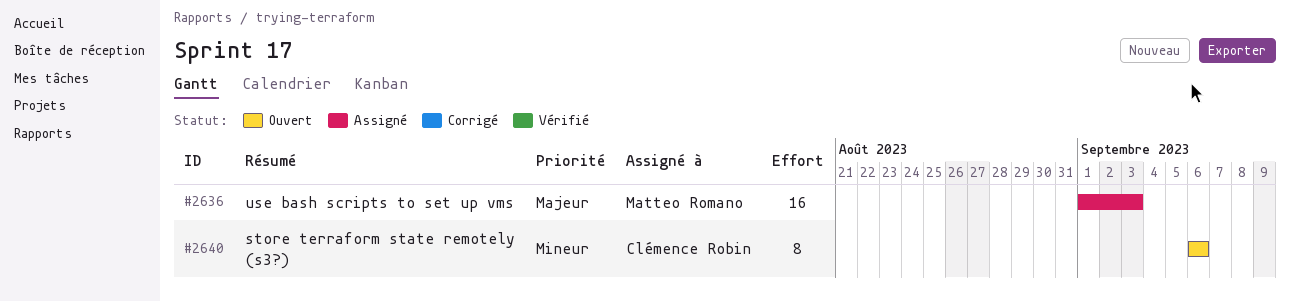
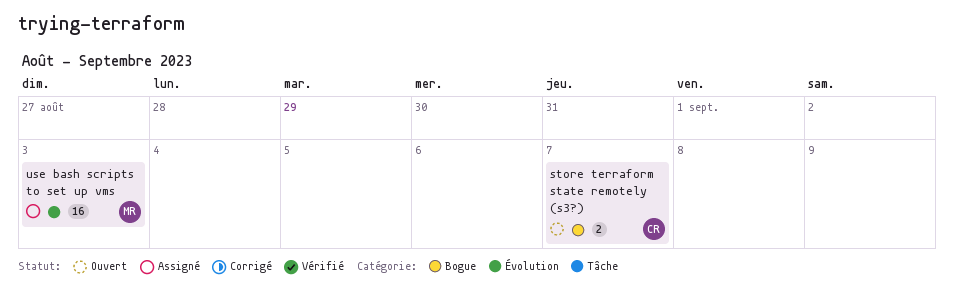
store terraform state remotely (s3?), estimate: 8 -> 2
store terraform state remotely (s3?), due: Sep 6 -> Sep 7

